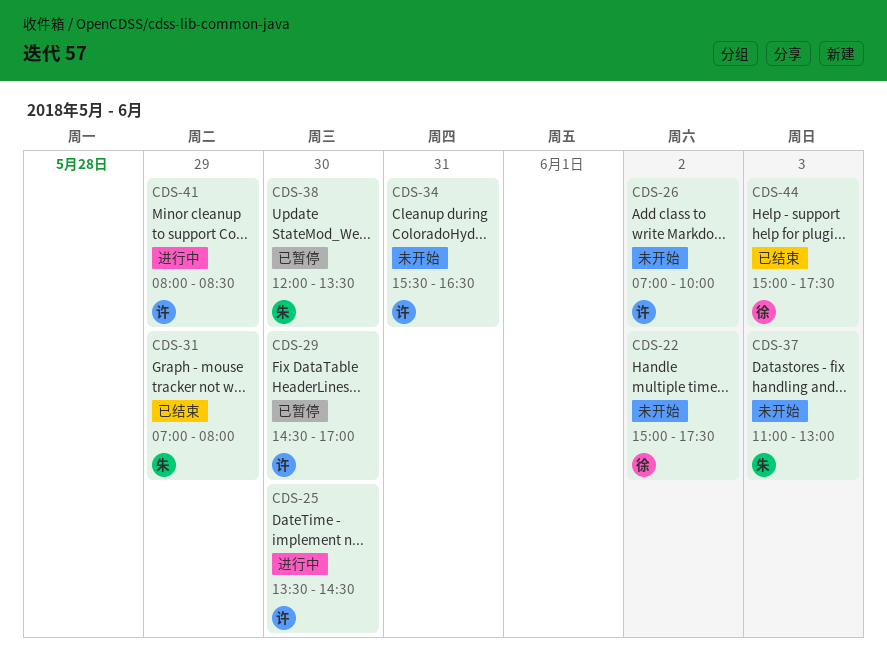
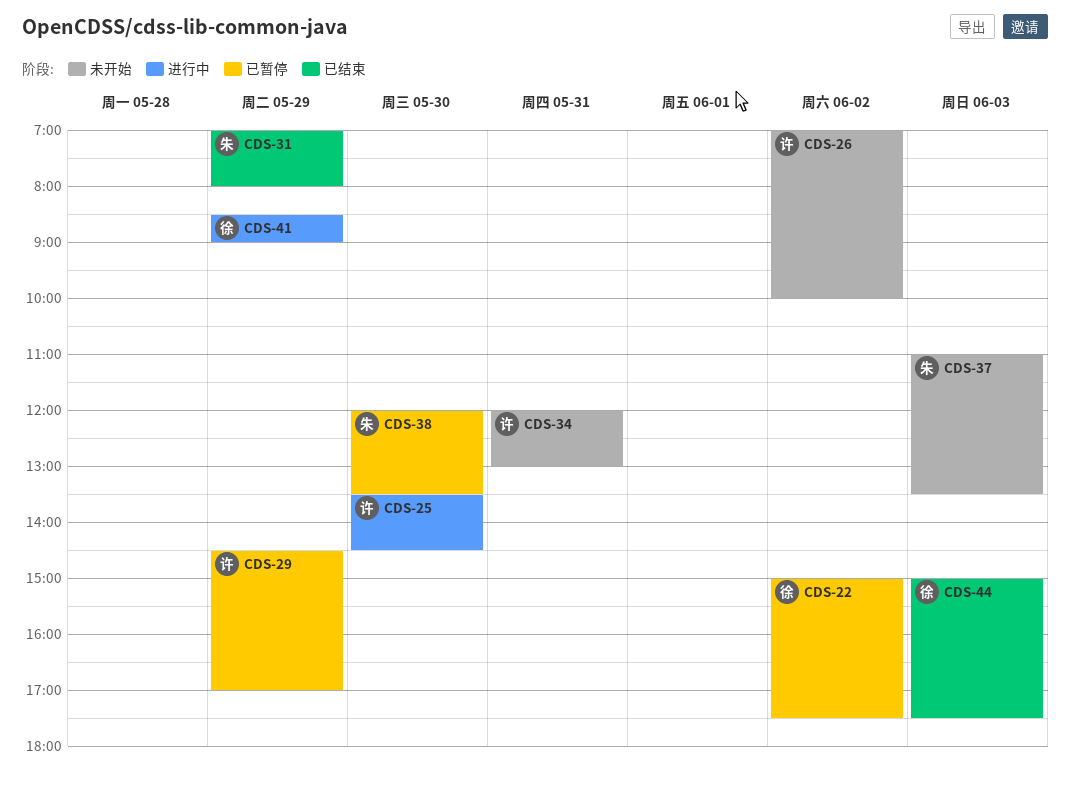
CDS-22, status: 未开始 -> 已暂停
CDS-29, day: May 30 -> May 29
CDS-34, begins: 15:30 -> 12:00
CDS-34, ends: 16:30 -> 13:00
CDS-37, ends: 13:00 -> 13:30
CDS-41, owner: 许 -> 徐
CDS-41, begins: 08:00 -> 08:30
CDS-41, ends: 08:30 -> 09:00

